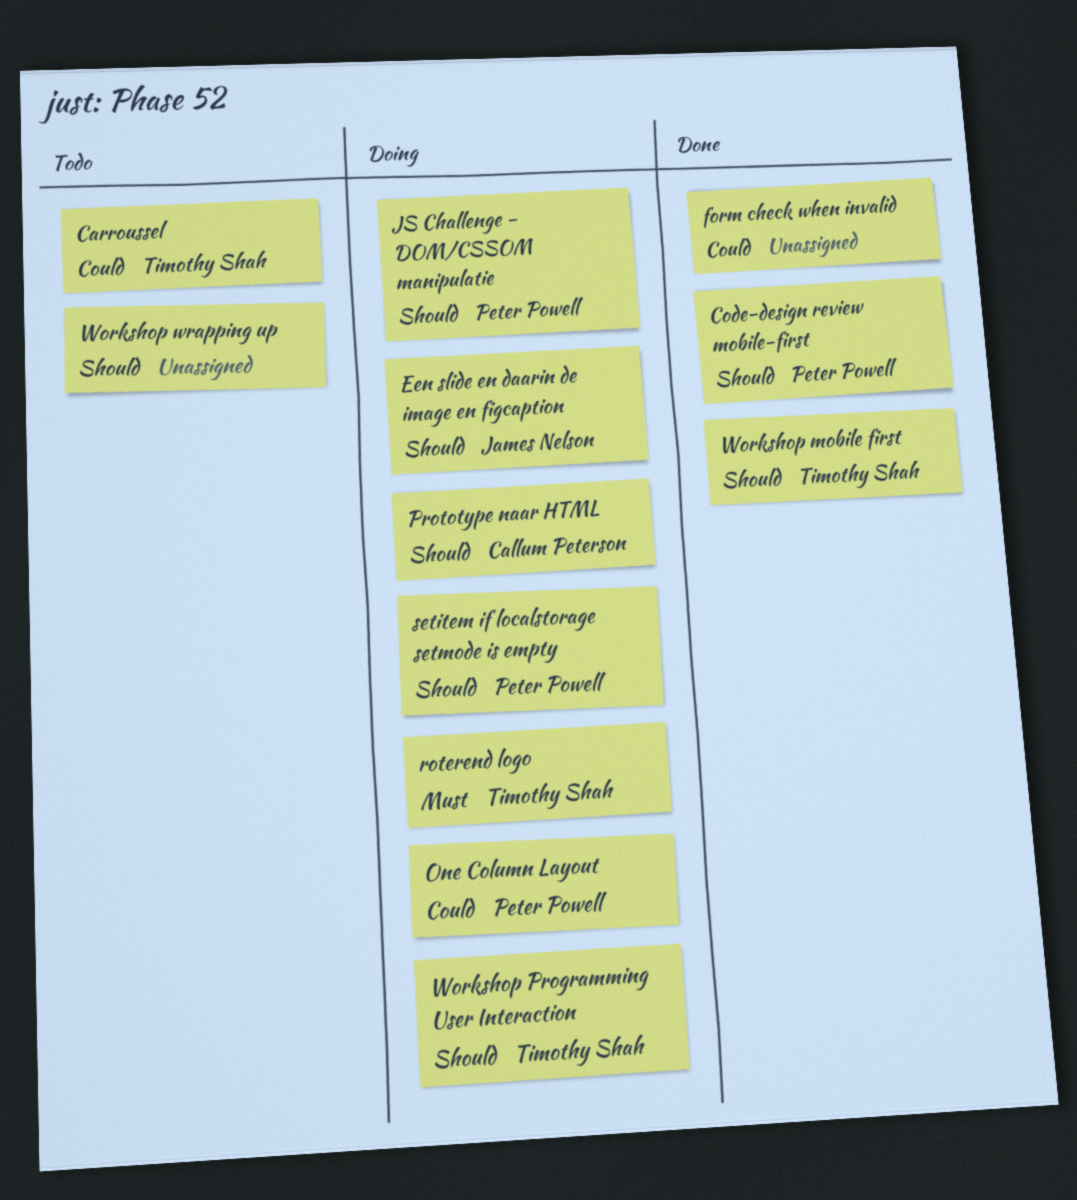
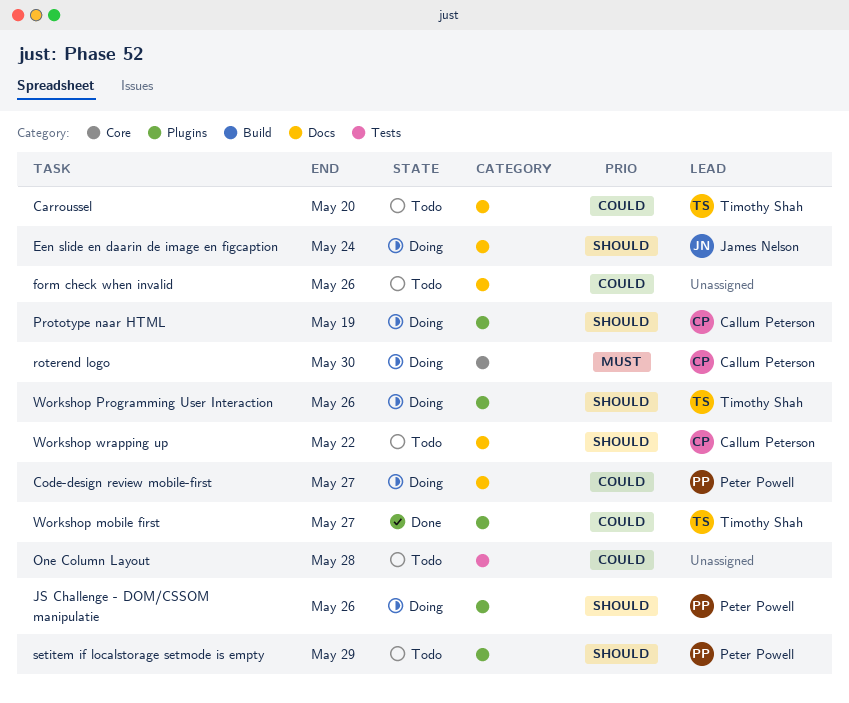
Code-design review mobile-first, status: Done -> Doing
Code-design review mobile-first, priority: Should -> Could
form check when invalid, status: Done -> Todo
One Column Layout, status: Doing -> Todo
One Column Layout, owner: Peter Powell -> none
roterend logo, owner: Timothy Shah -> Callum Peterson
setitem if localstorage setmode is empty, status: Doing -> Todo
Workshop mobile first, priority: Should -> Could
Workshop wrapping up, owner: none -> Callum Peterson

